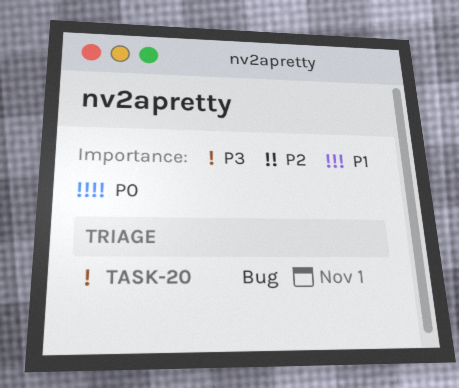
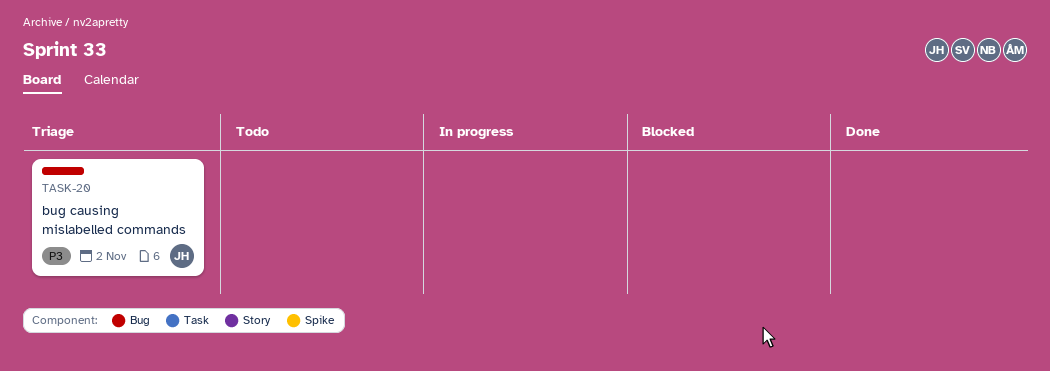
TASK-20, due: Nov 1 -> Nov 2

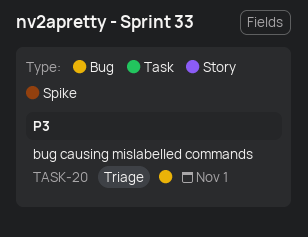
TASK-20, due: Nov 2 -> Nov 1

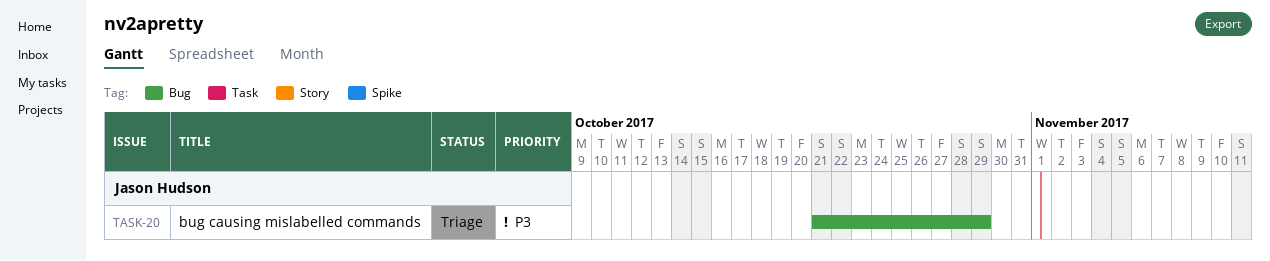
TASK-20, due: Nov 1 -> Oct 29

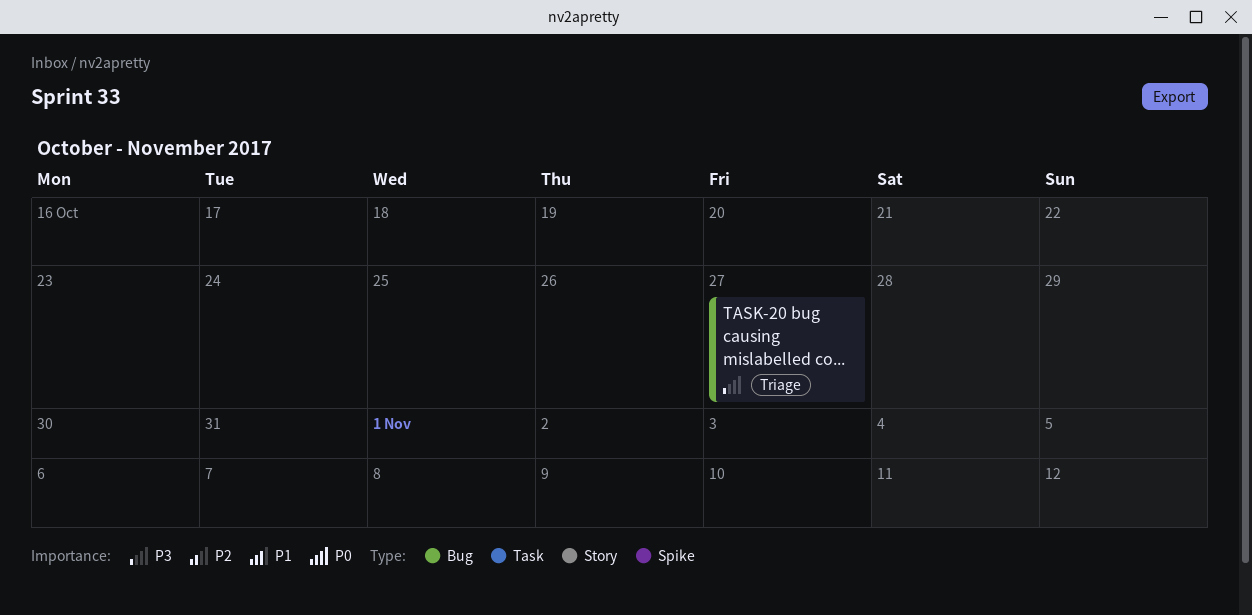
TASK-20, due: Oct 29 -> Oct 27

